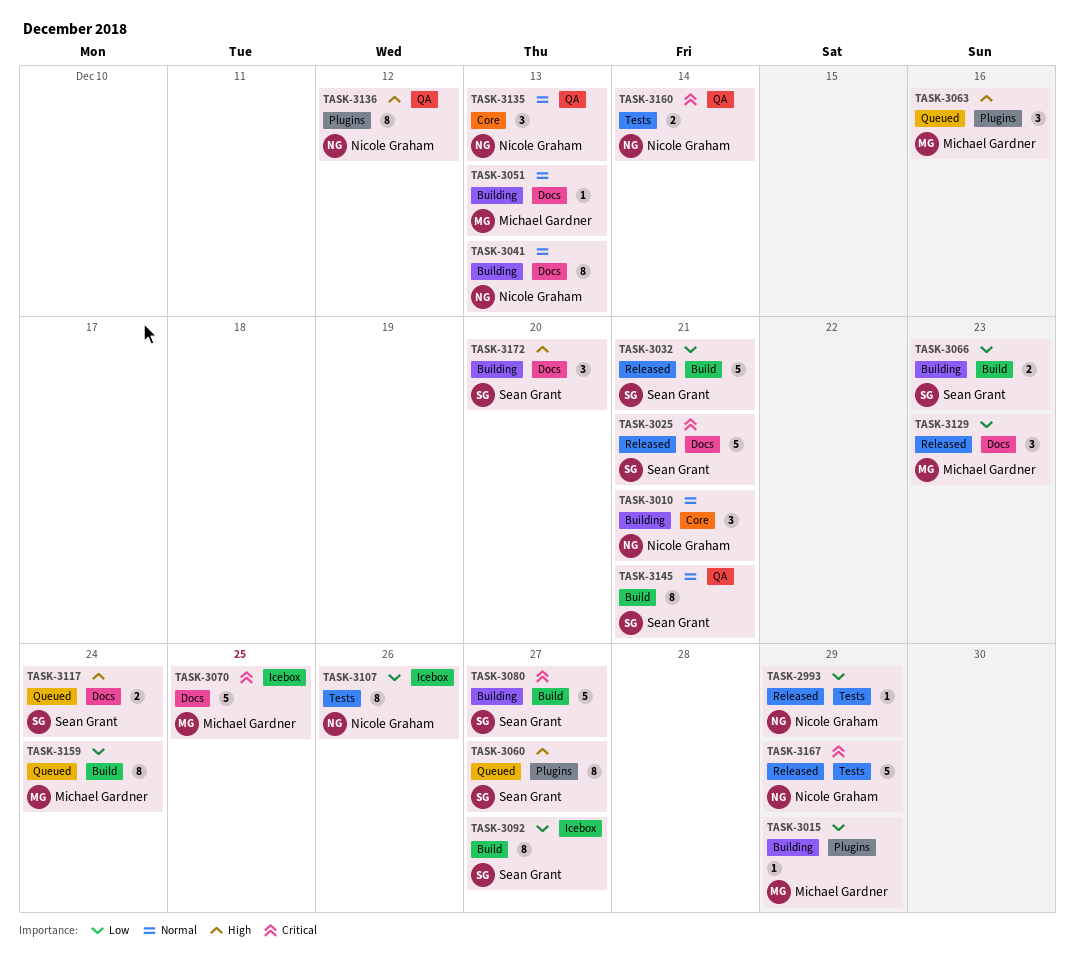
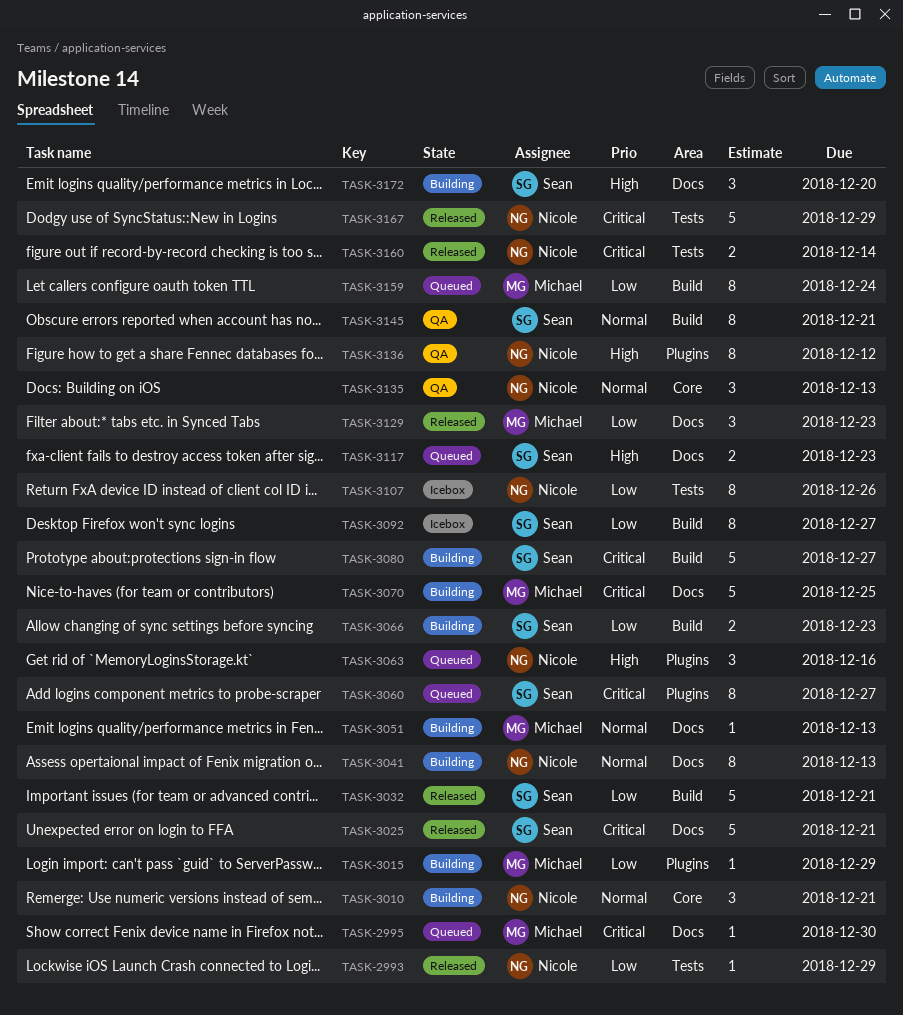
TASK-2995: none -> present
TASK-3060, priority: High -> Critical
TASK-3063, owner: Michael Gardner -> Nicole Graham
TASK-3070, status: Icebox -> Building
TASK-3117, due: Dec 24 -> Dec 23
TASK-3160, status: QA -> Released

